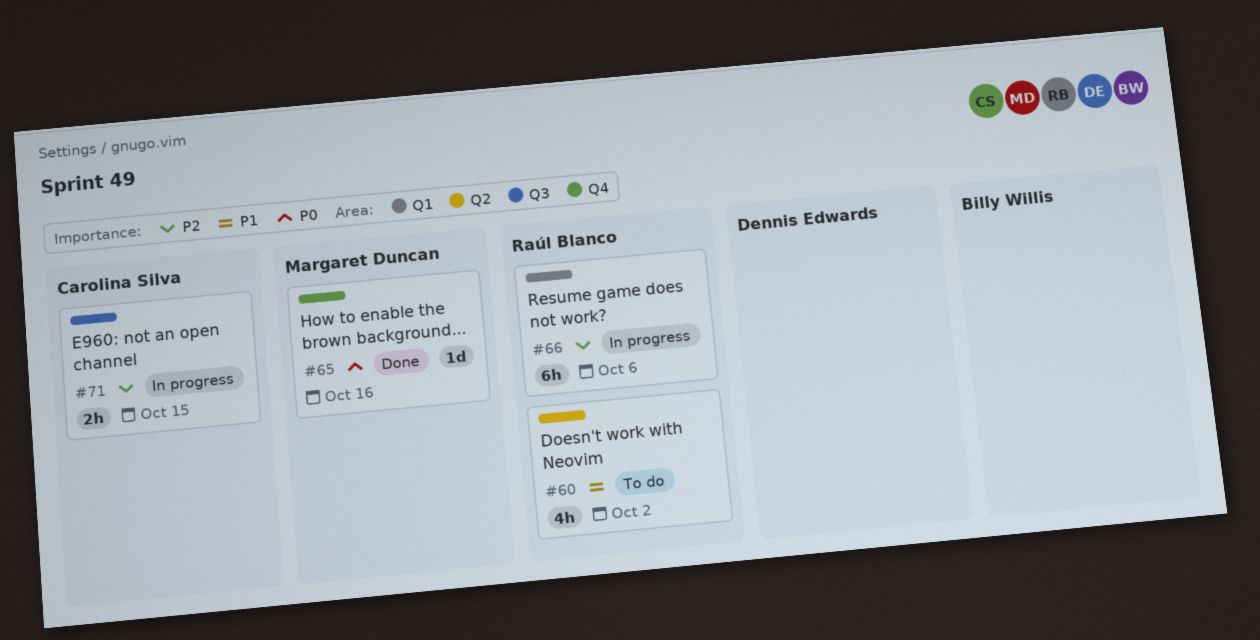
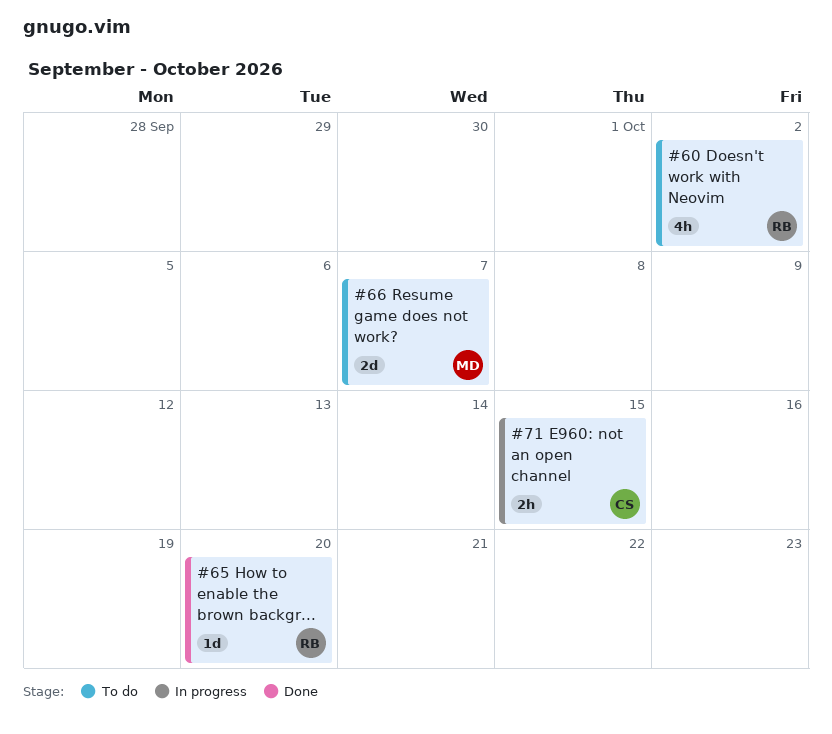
#65, owner: Margaret Duncan -> Raúl Blanco
#65, due: Oct 16 -> Oct 20
#66, status: In progress -> To do
#66, owner: Raúl Blanco -> Margaret Duncan
#66, estimate: 6h -> 2d
#66, due: Oct 6 -> Oct 7

